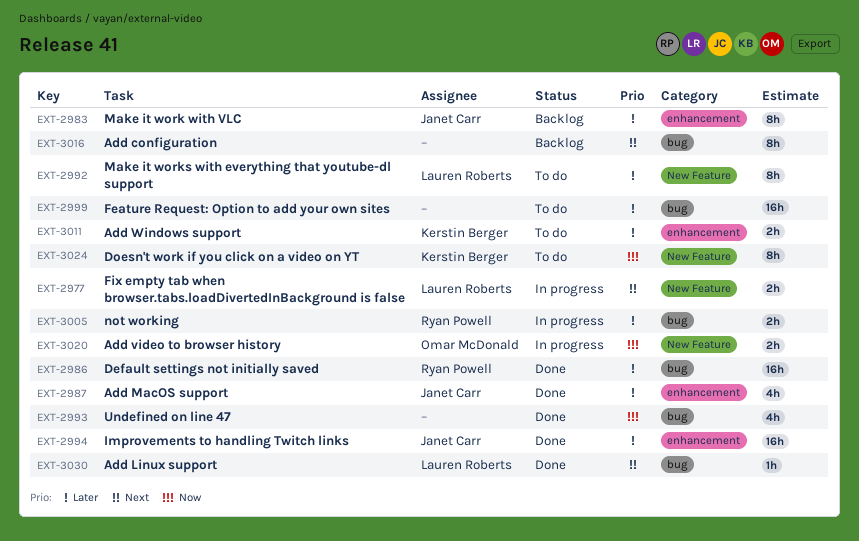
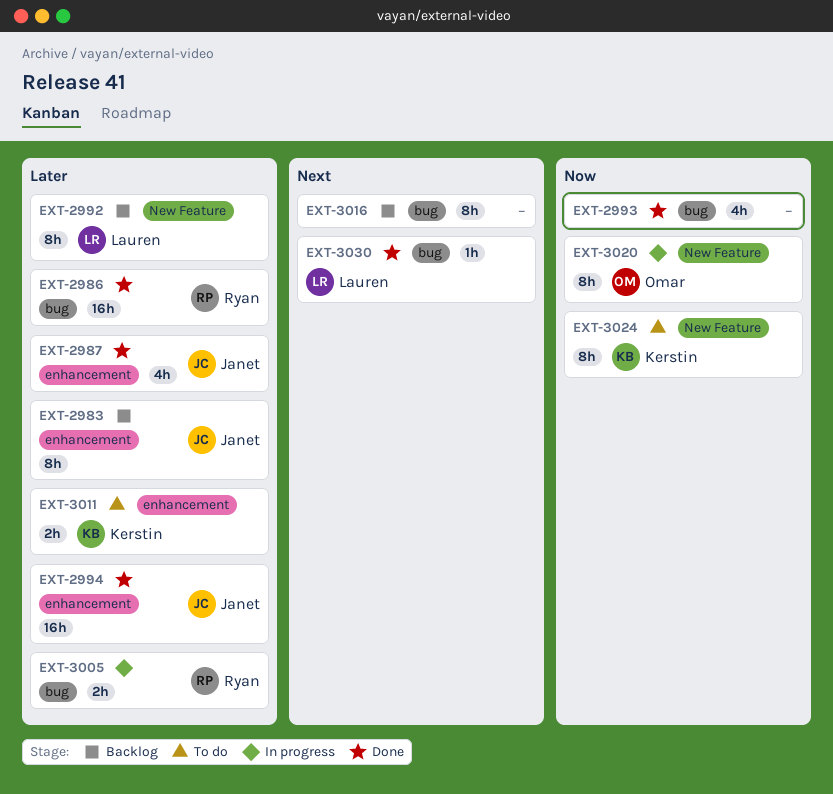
EXT-2977: present -> none
EXT-2992, status: To do -> Backlog
EXT-2999: present -> none
EXT-3020, estimate: 2h -> 8h

